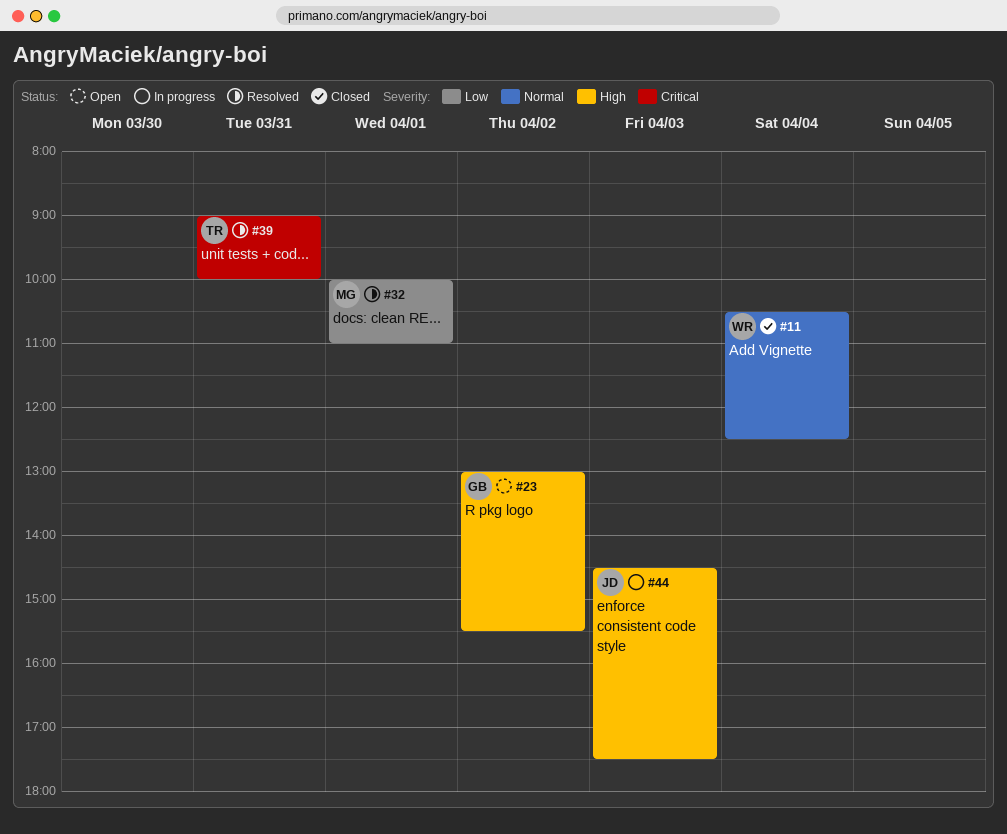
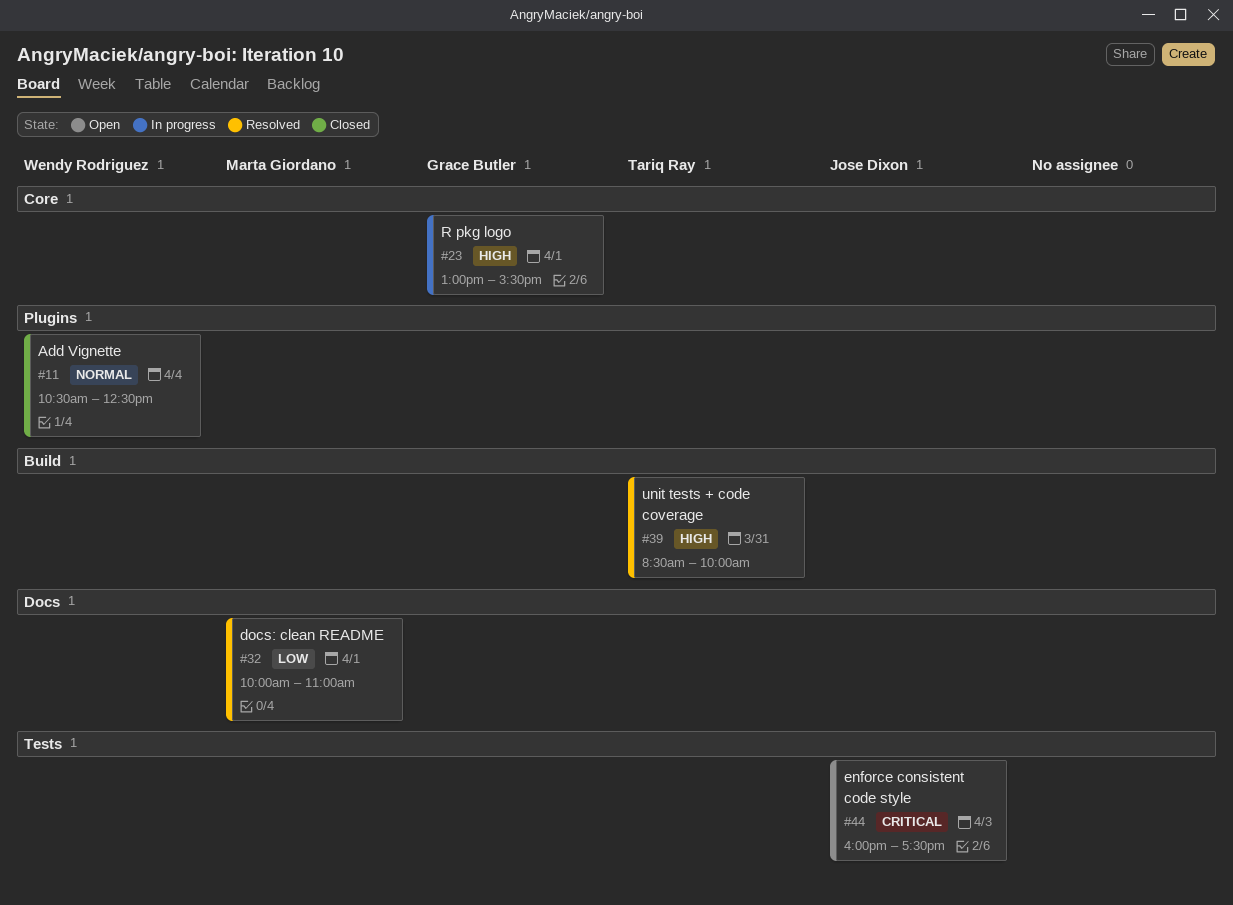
#23, status: Open -> In progress
#23, day: Apr 2 -> Apr 1
#39, priority: Critical -> High
#39, begins: 09:00 -> 08:30
#44, status: In progress -> Open
#44, priority: High -> Critical
#44, begins: 14:30 -> 16:00

